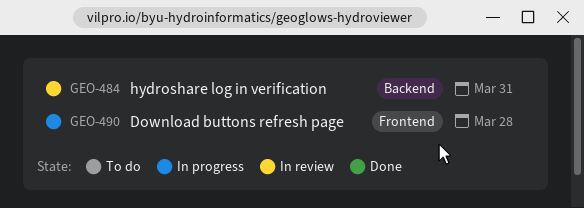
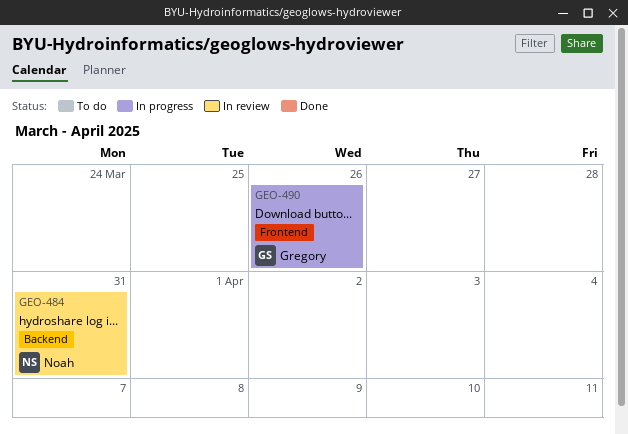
GEO-490, due: Mar 28 -> Mar 26

